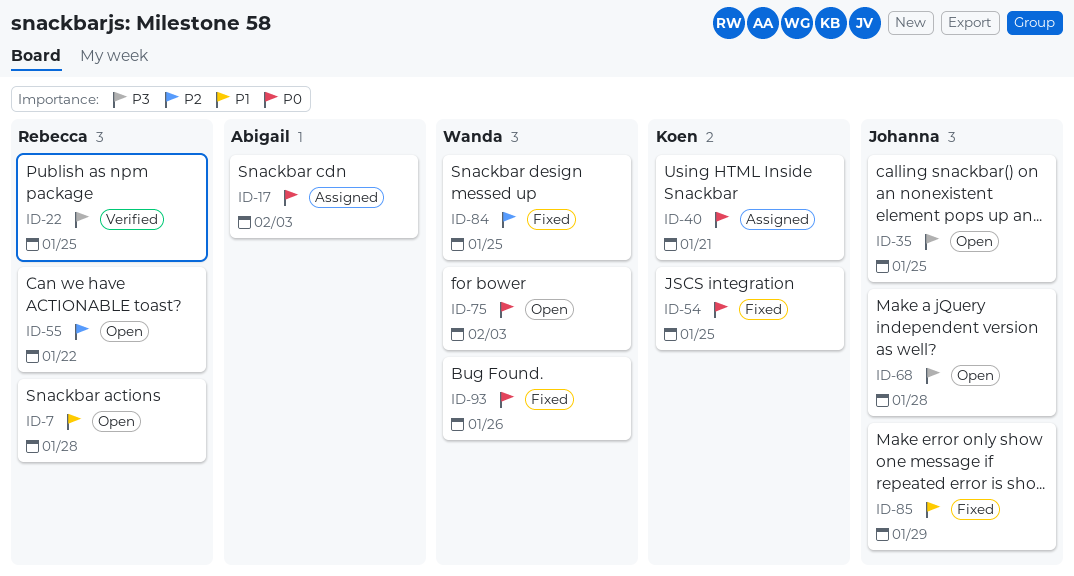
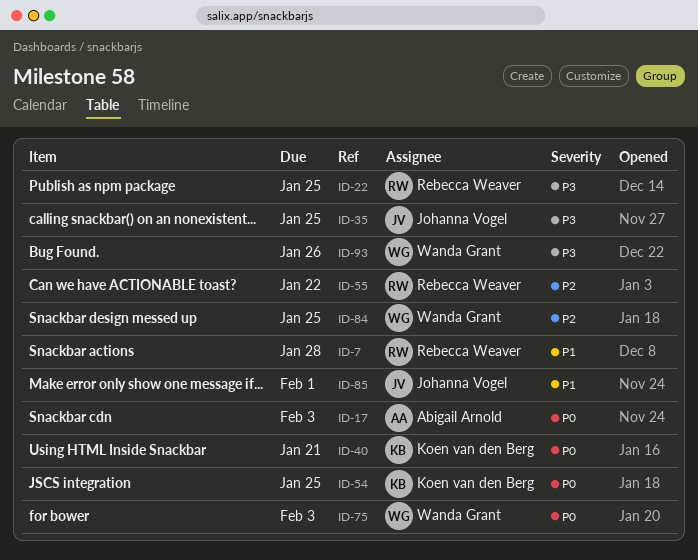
ID-68: present -> none
ID-85, due: Jan 29 -> Feb 1
ID-93, priority: P0 -> P3

